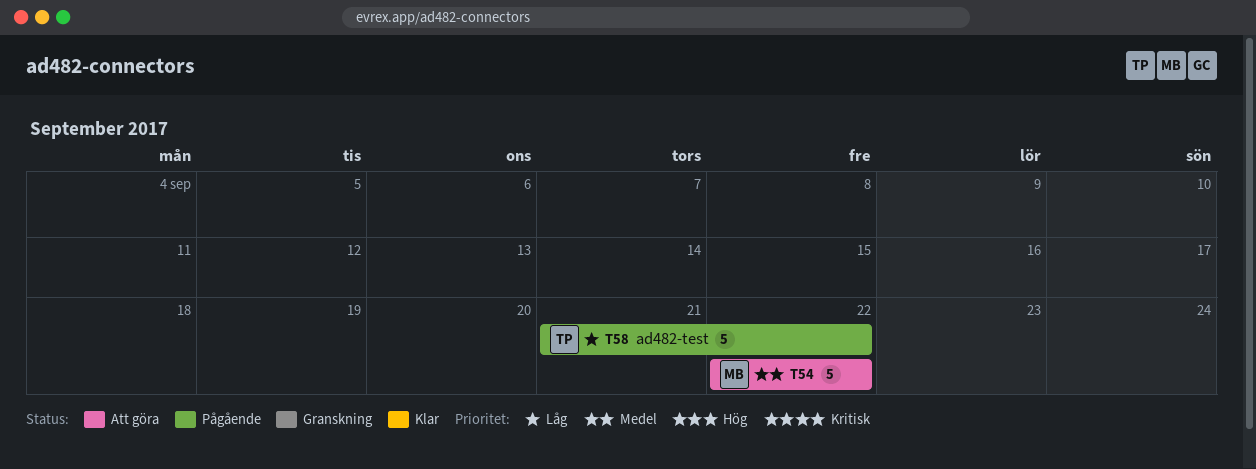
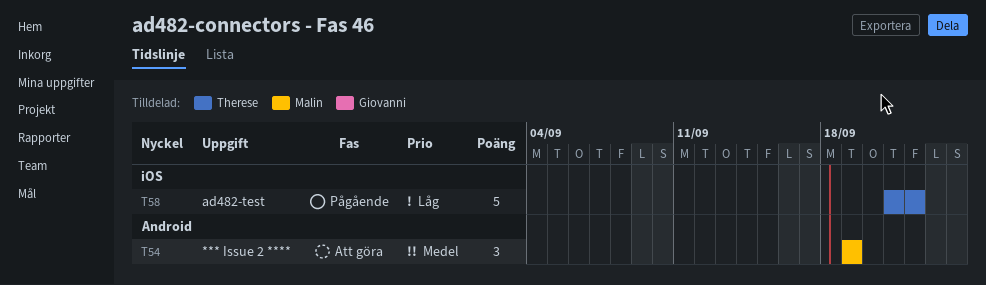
T54, estimate: 5 -> 3
T54, start: Sep 22 -> Sep 19
T54, due: Sep 22 -> Sep 19

